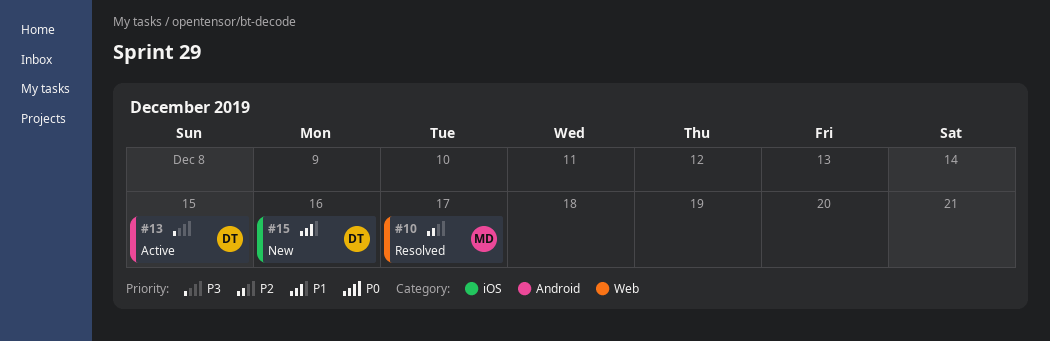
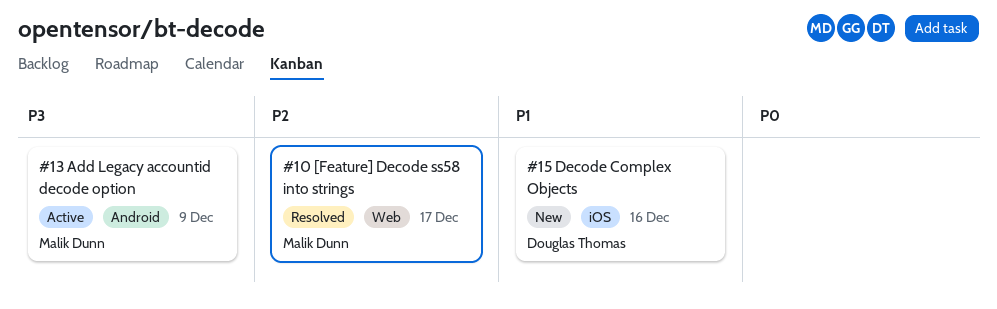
#13, owner: Douglas Thomas -> Malik Dunn
#13, due: Dec 15 -> Dec 9

